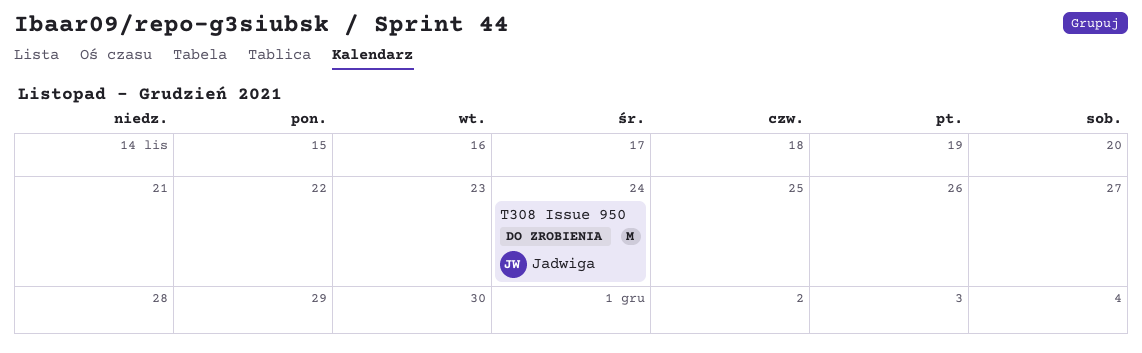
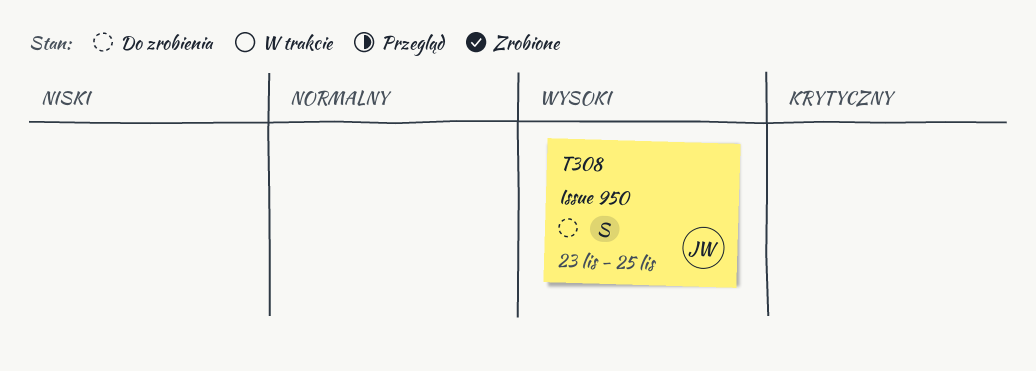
T308, estimate: M -> S
T308, due: Nov 24 -> Nov 25

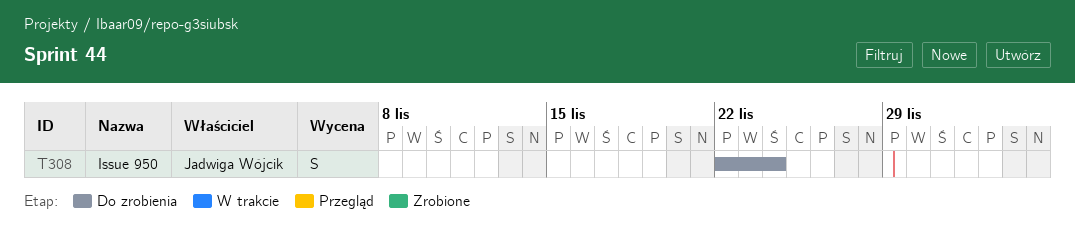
T308, start: Nov 23 -> Nov 22
T308, due: Nov 25 -> Nov 24

